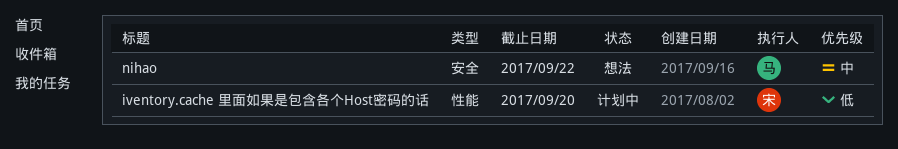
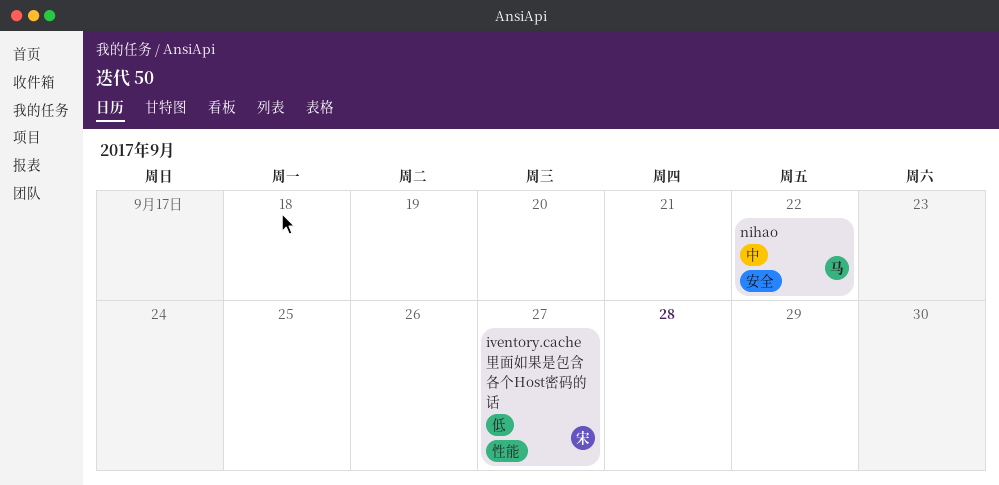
iventory.cache 里面如果是包含各个Host密码的话, due: Sep 20 -> Sep 27

